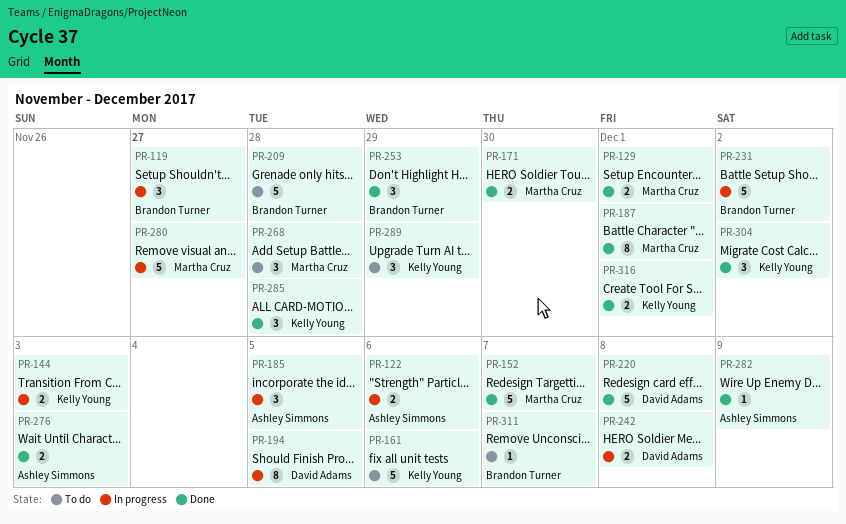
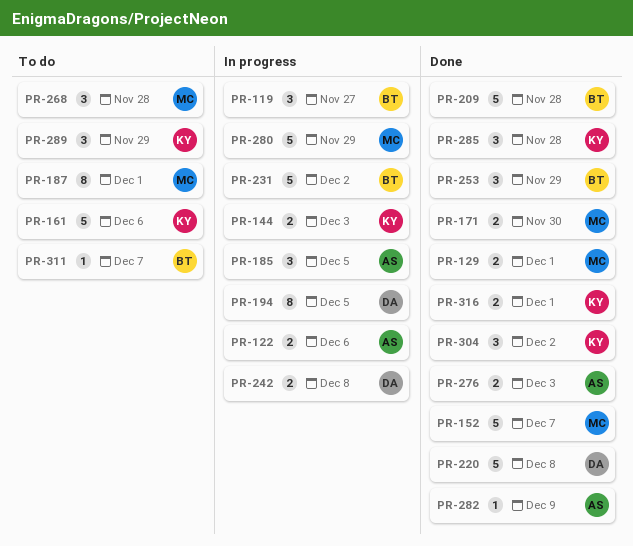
PR-187, status: Done -> To do
PR-209, status: To do -> Done
PR-280, due: Nov 27 -> Nov 29

